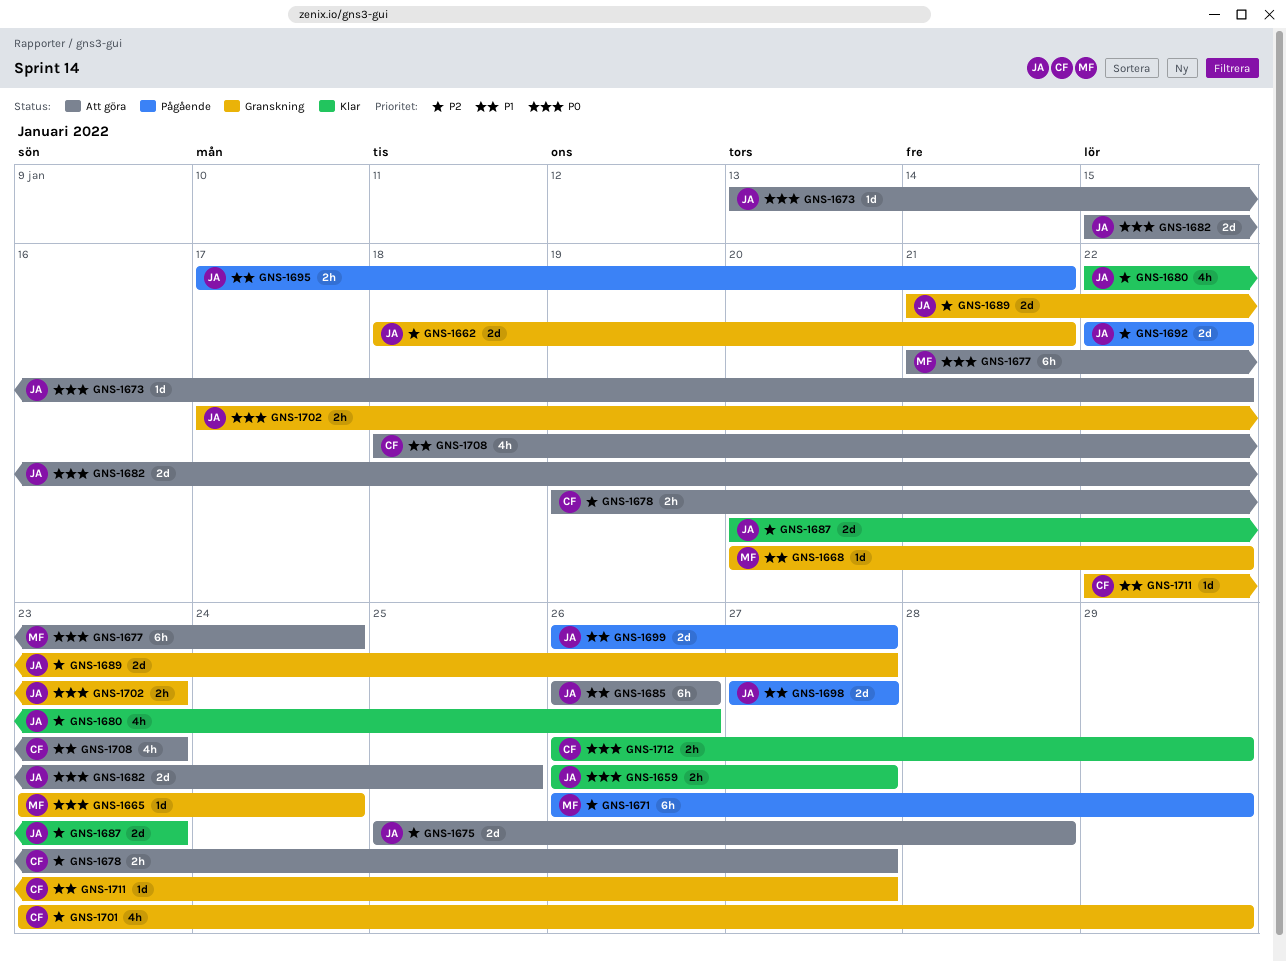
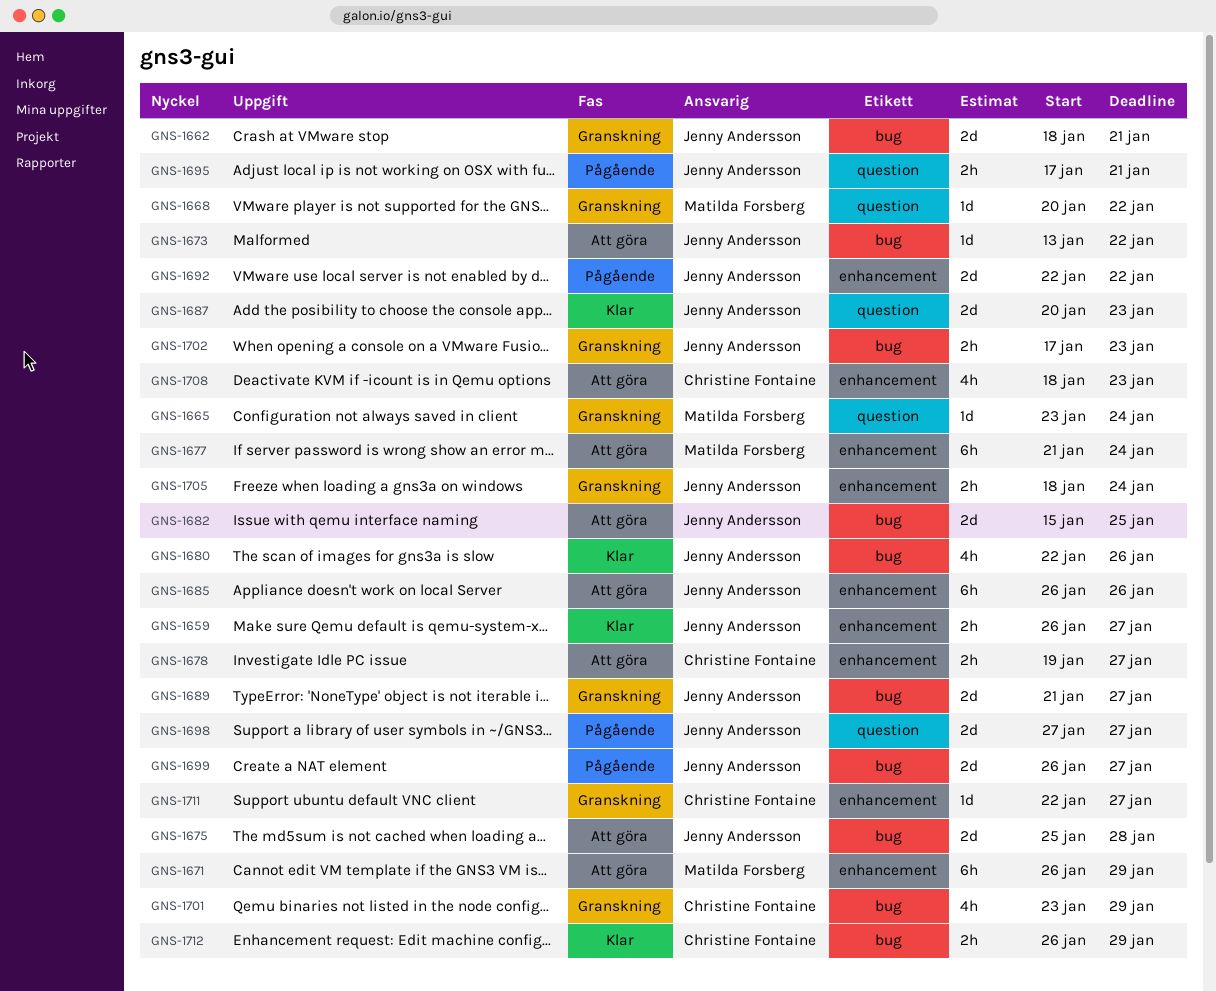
GNS-1671, status: Pågående -> Att göra
GNS-1705: none -> present

